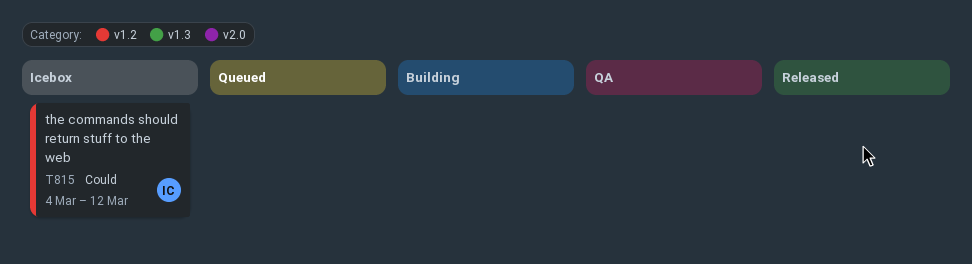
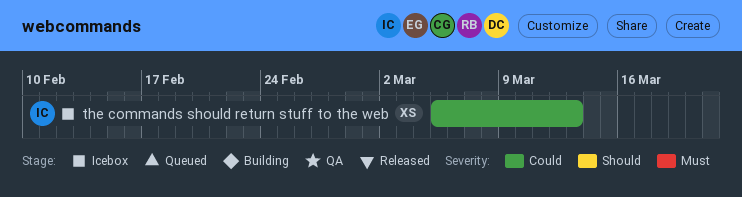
the commands should return stuff to the web, start: Mar 4 -> Mar 5
the commands should return stuff to the web, due: Mar 12 -> Mar 13

